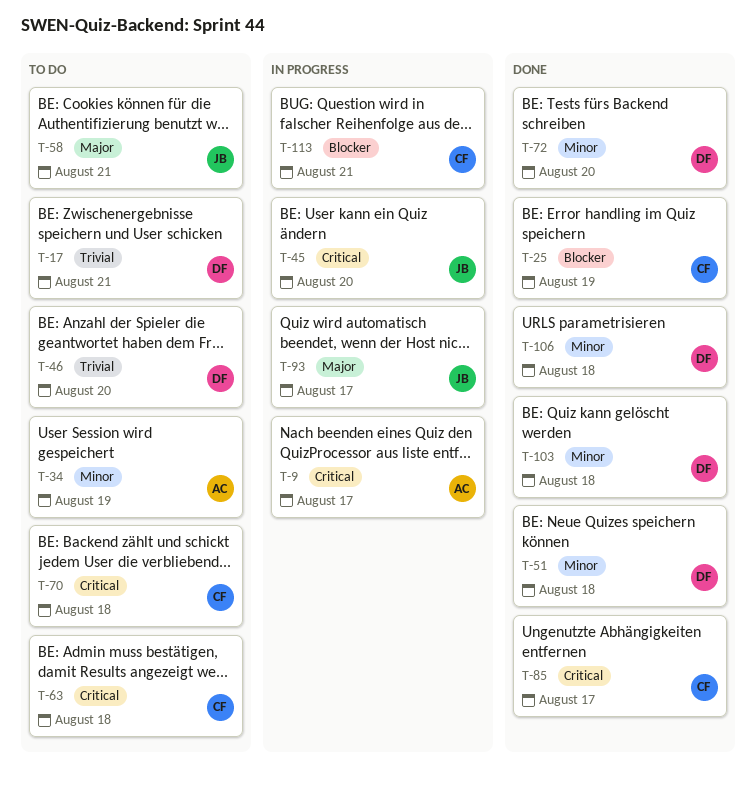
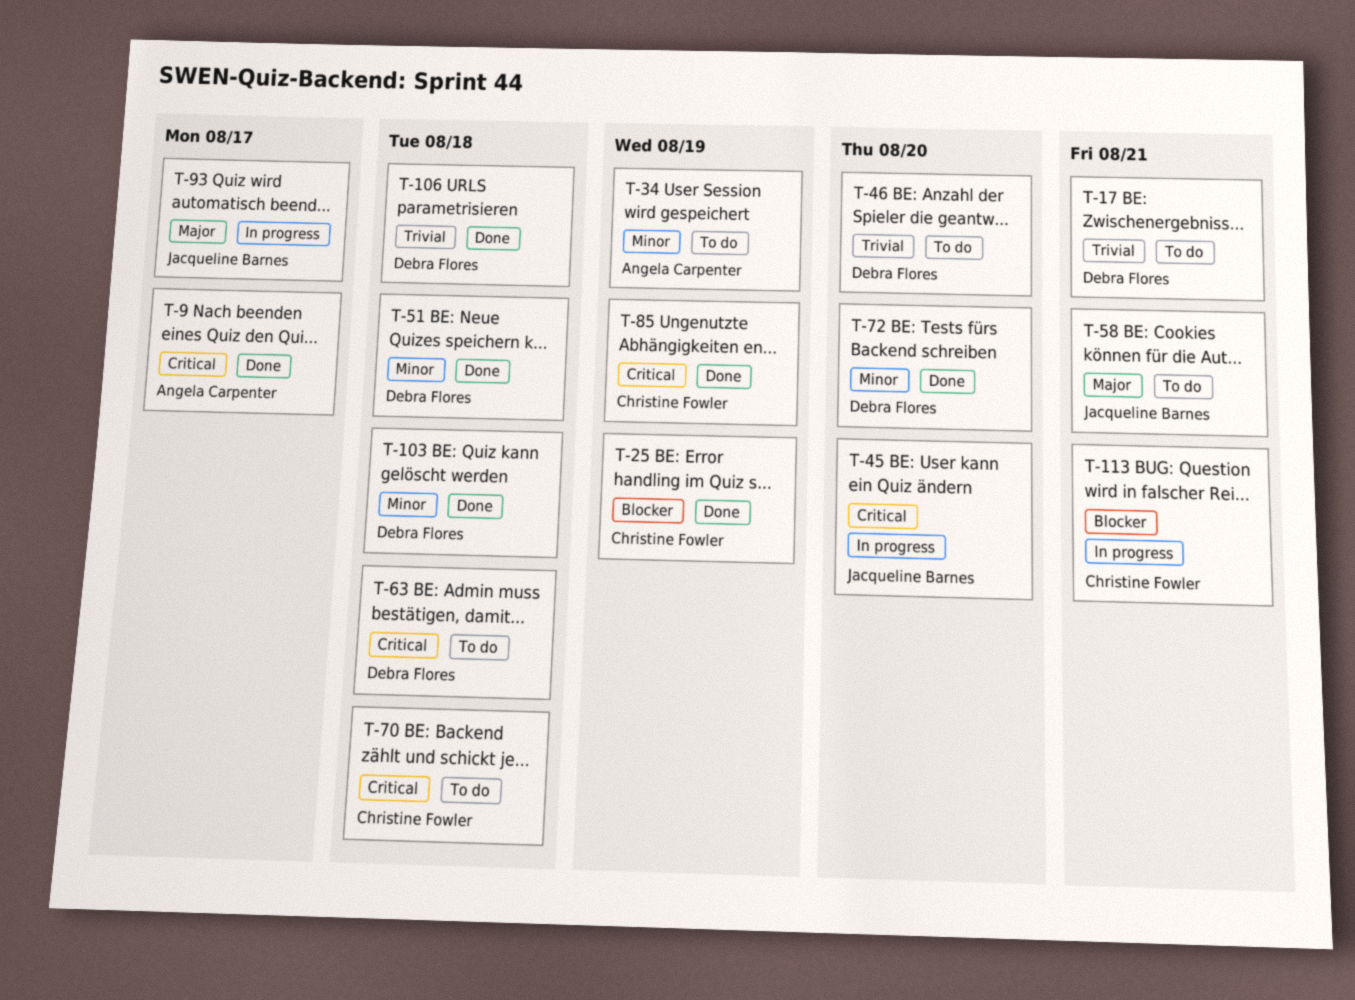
T-9, status: In progress -> Done
T-63, owner: Christine Fowler -> Debra Flores
T-85, due: Aug 17 -> Aug 19
T-106, priority: Minor -> Trivial

